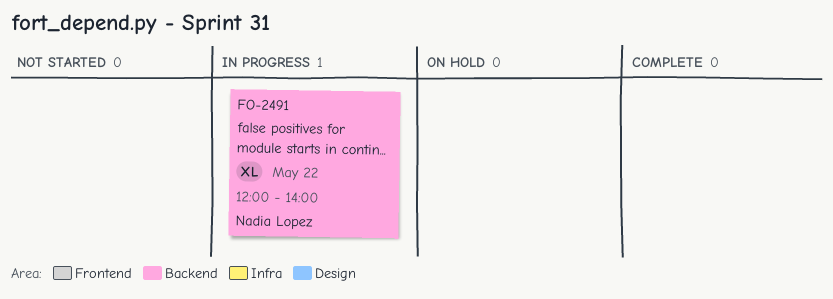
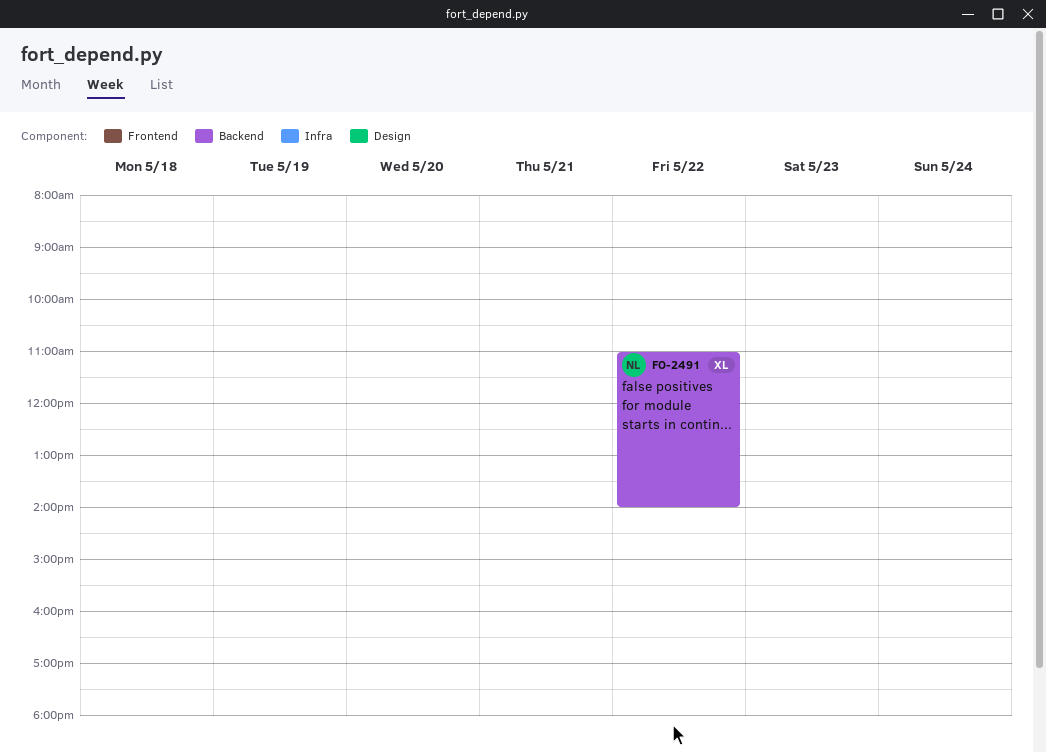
FO-2491, begins: 12:00 -> 11:00

